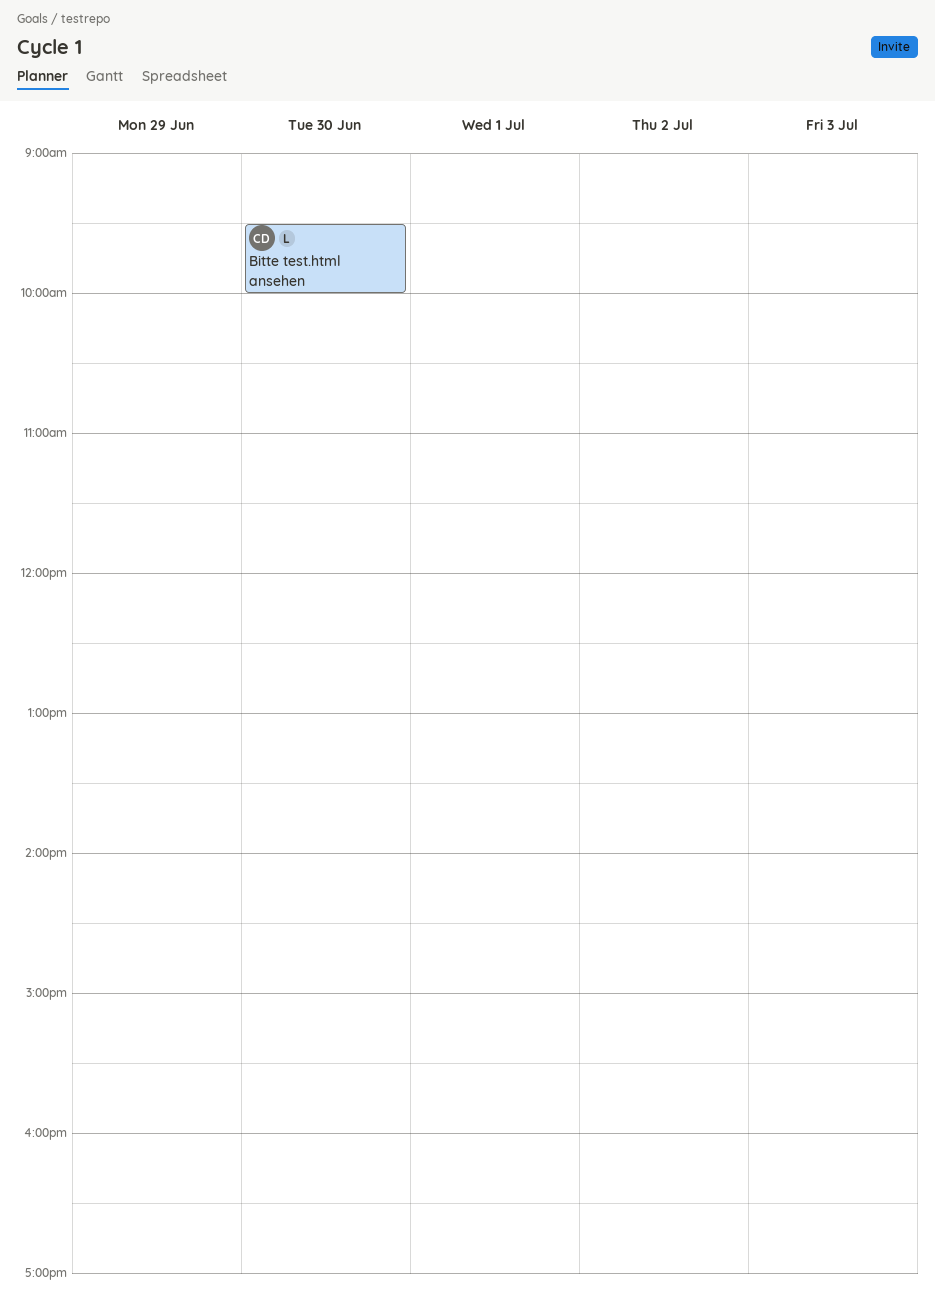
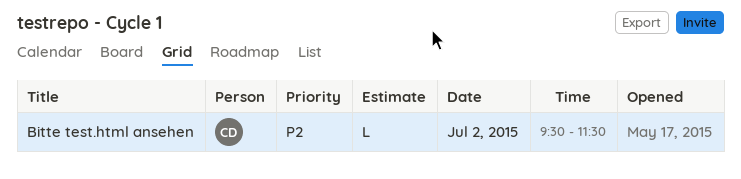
Bitte test.html ansehen, day: Jun 30 -> Jul 2
Bitte test.html ansehen, ends: 10:00 -> 11:30

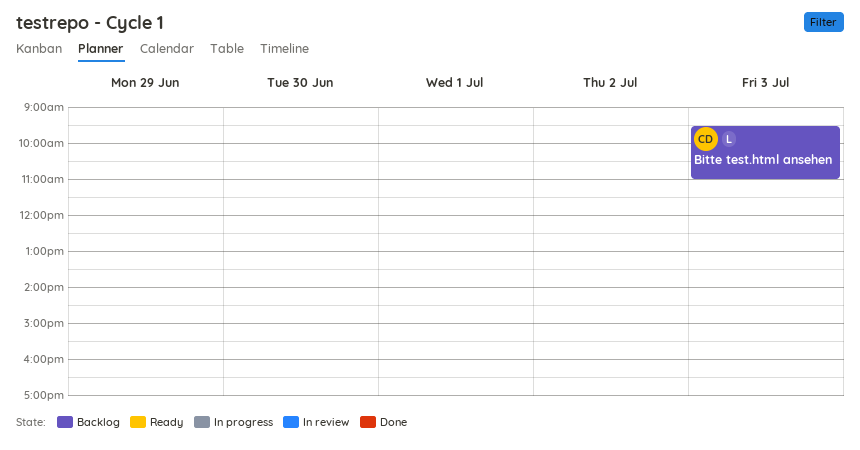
Bitte test.html ansehen, day: Jul 2 -> Jul 3
Bitte test.html ansehen, ends: 11:30 -> 11:00

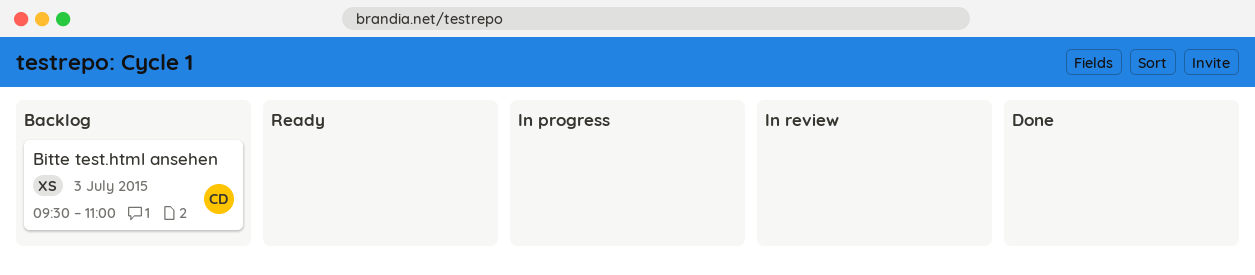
Bitte test.html ansehen, estimate: L -> XS

